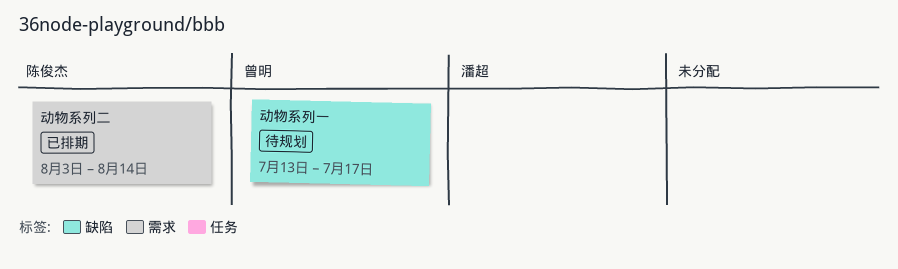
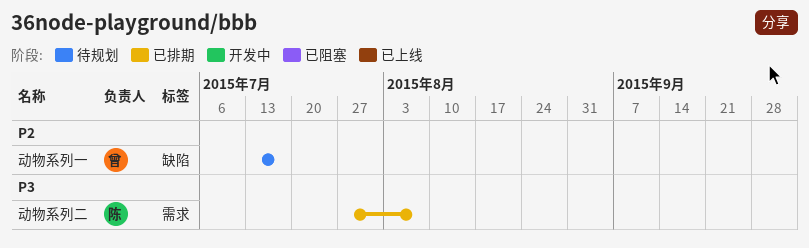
动物系列二, start: Aug 3 -> Jul 27
动物系列二, due: Aug 14 -> Aug 7

